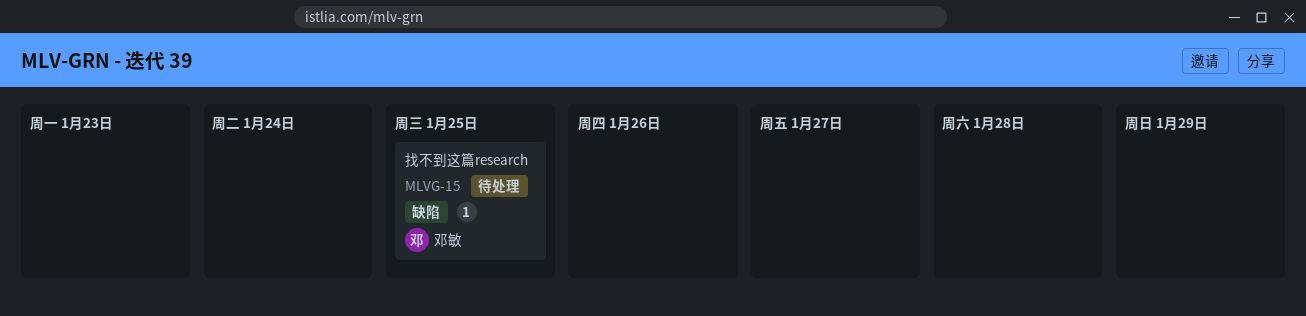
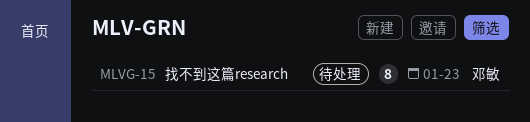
MLVG-15, estimate: 1 -> 8
MLVG-15, due: Jan 25 -> Jan 23

